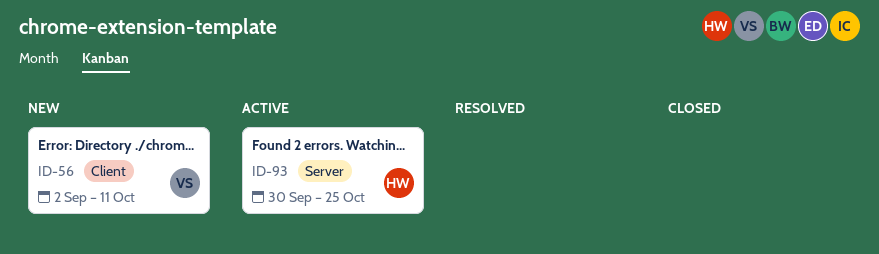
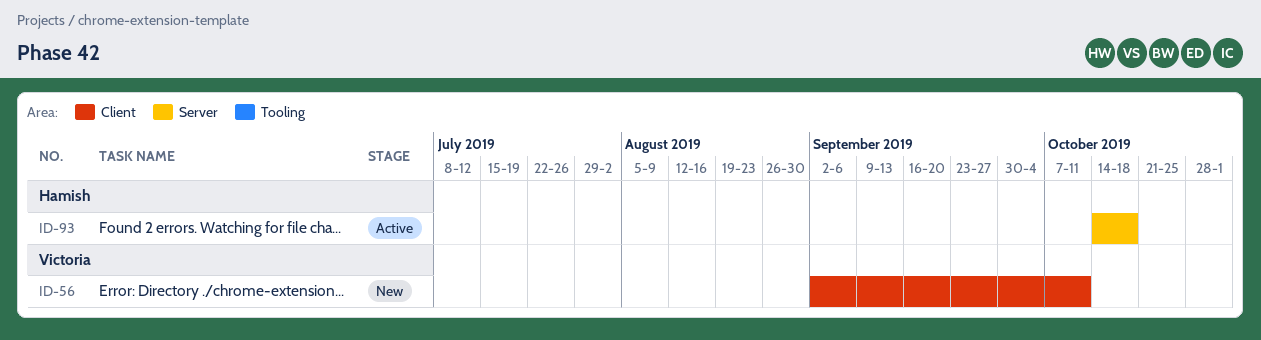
ID-93, start: Sep 30 -> Oct 14
ID-93, due: Oct 25 -> Oct 18

